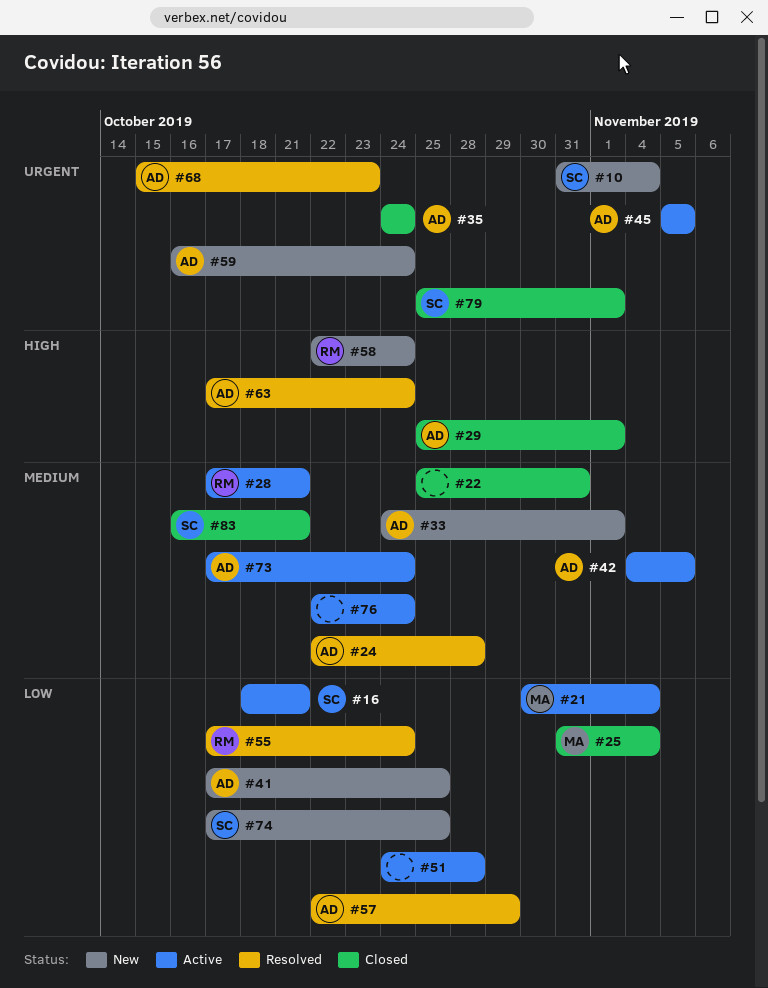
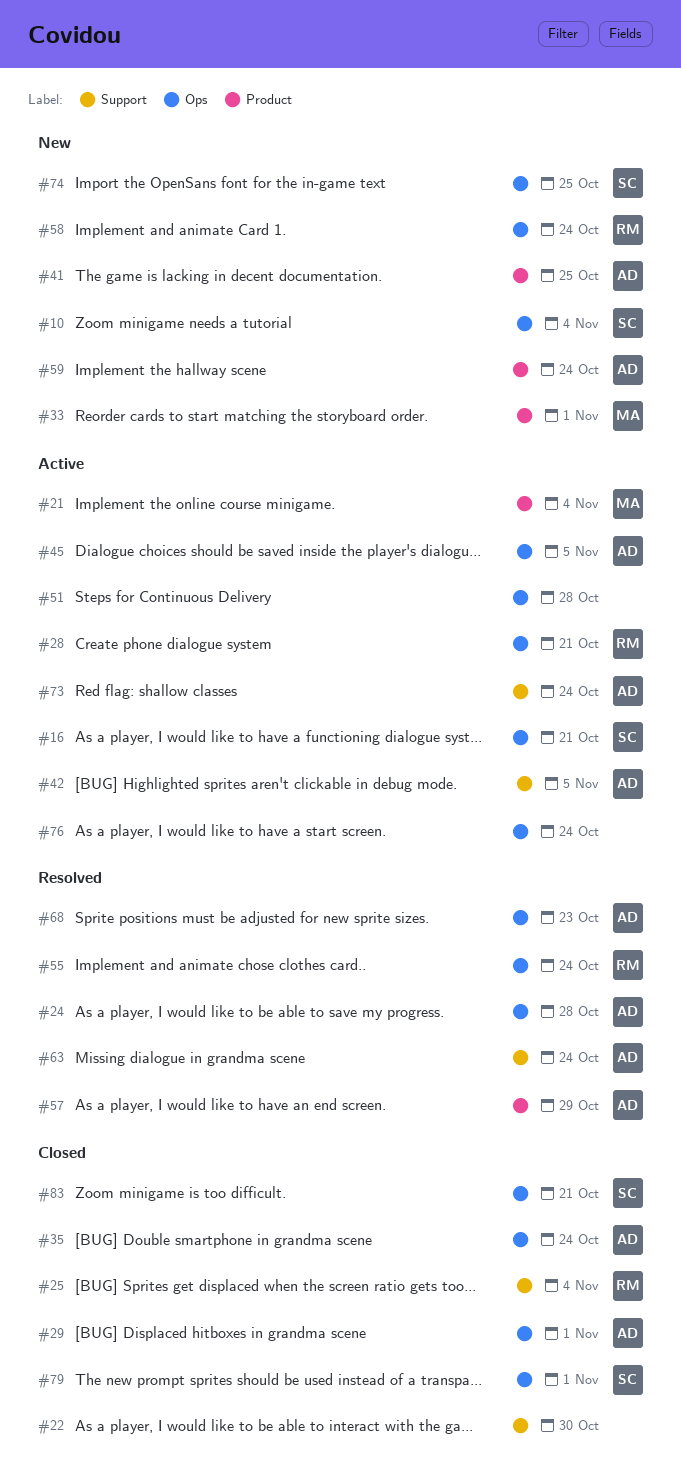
#22, due: Oct 31 -> Oct 30
#25, owner: MA -> RM
#33, owner: AD -> MA

